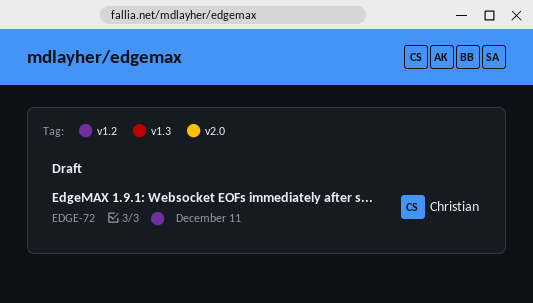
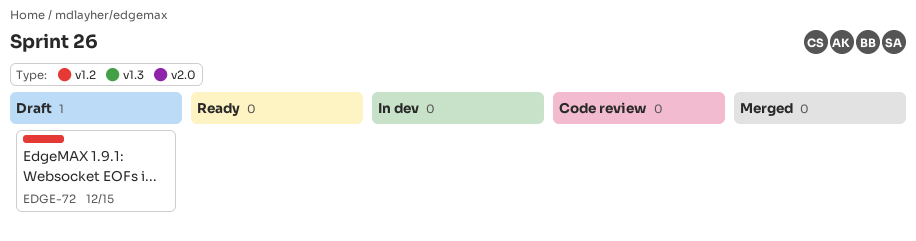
EDGE-72, due: Dec 11 -> Dec 15

